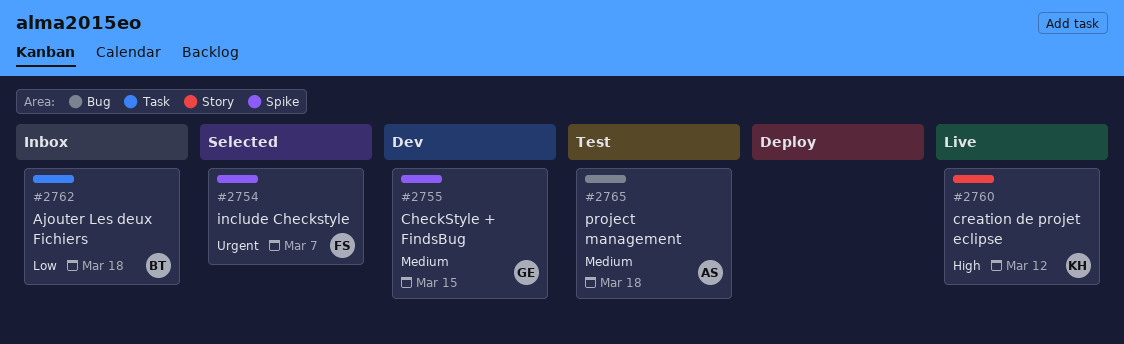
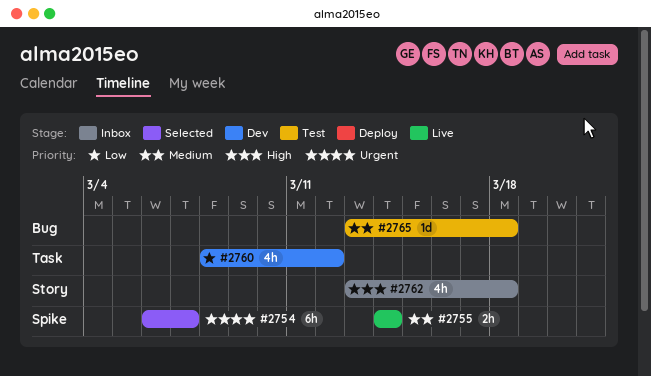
#2755, status: Dev -> Live
#2755, due: Mar 15 -> Mar 14
#2760, status: Live -> Dev
#2760, priority: High -> Low
#2760, label: Story -> Task
#2762, priority: Low -> High
#2762, label: Task -> Story

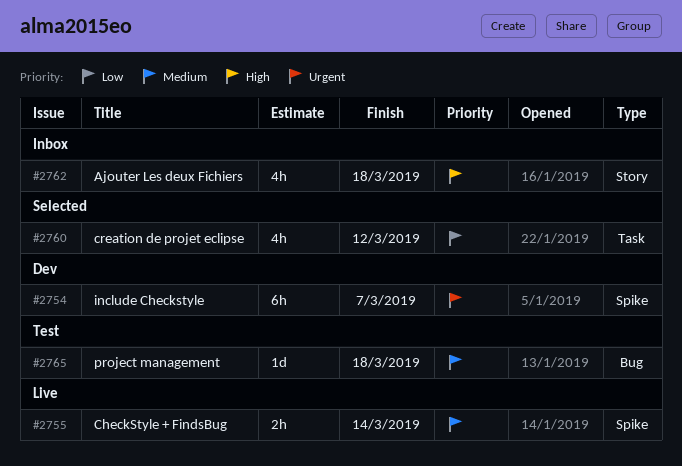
#2754, status: Selected -> Dev
#2760, status: Dev -> Selected

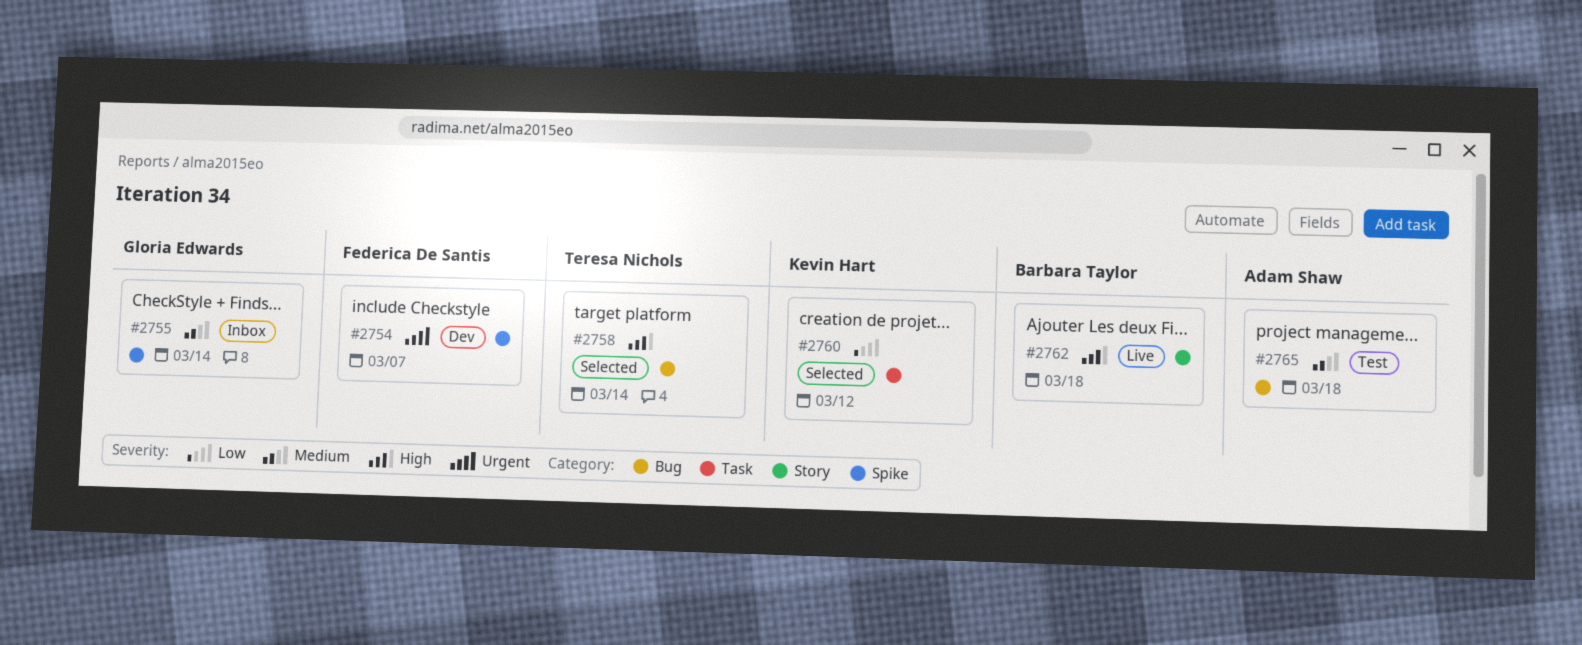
#2755, status: Live -> Inbox
#2758: none -> present
#2762, status: Inbox -> Live

